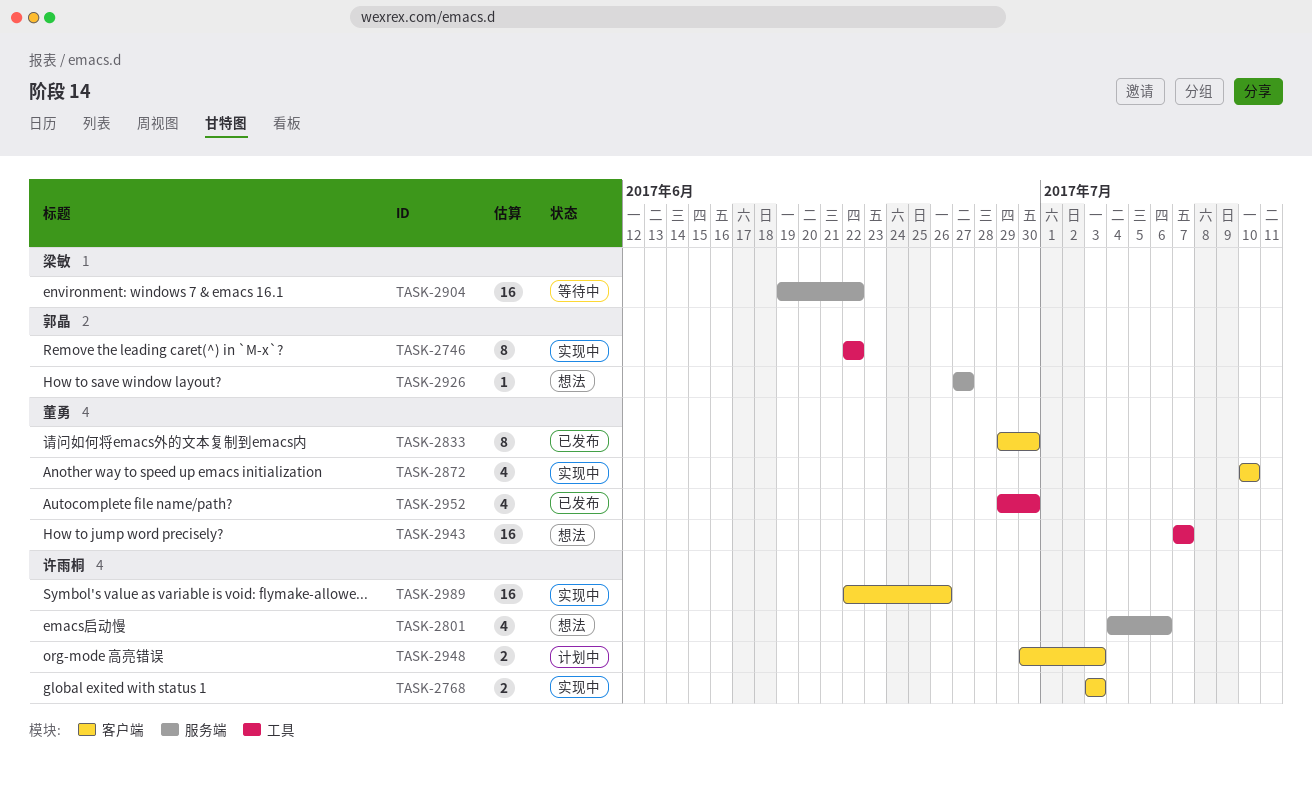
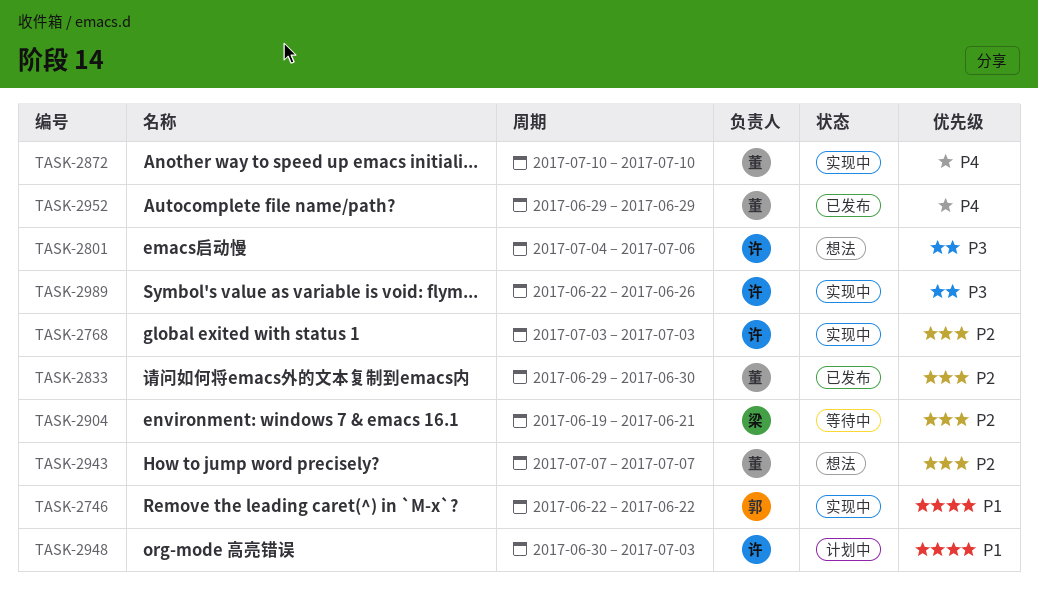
TASK-2904, due: Jun 22 -> Jun 21
TASK-2926: present -> none
TASK-2952, due: Jun 30 -> Jun 29

